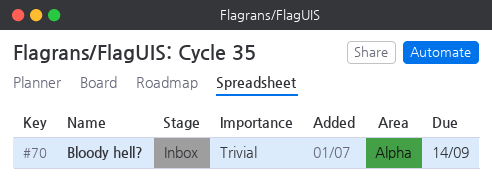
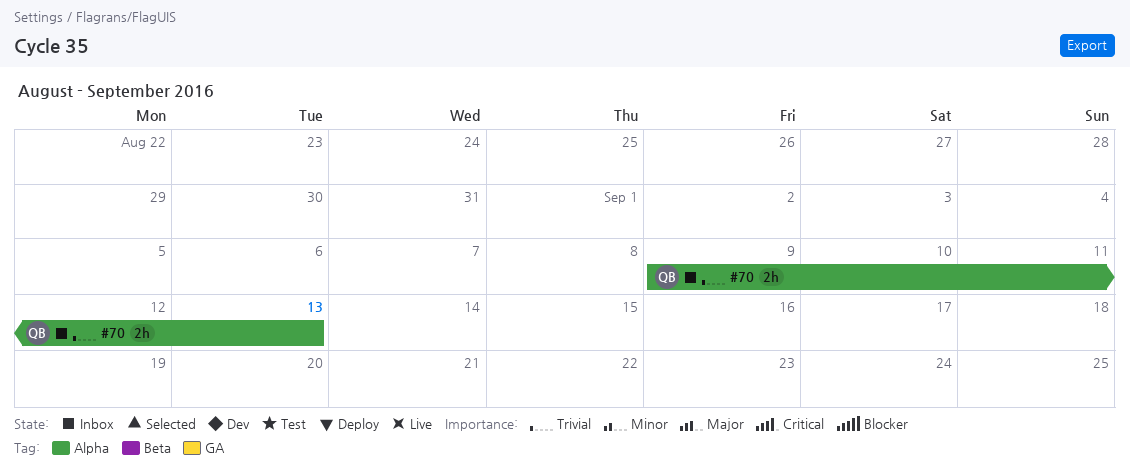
#70, due: Sep 14 -> Sep 13

